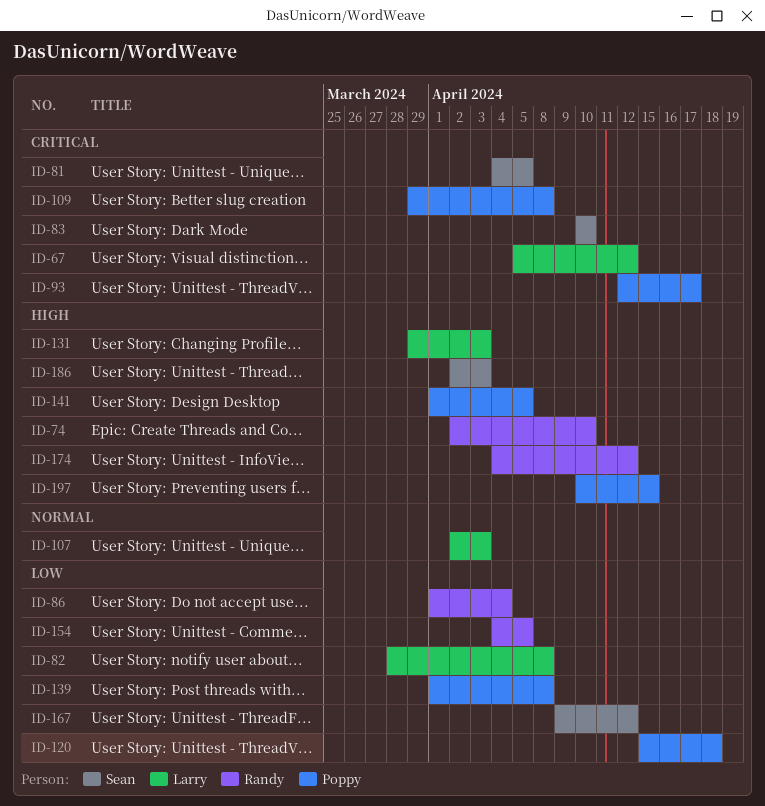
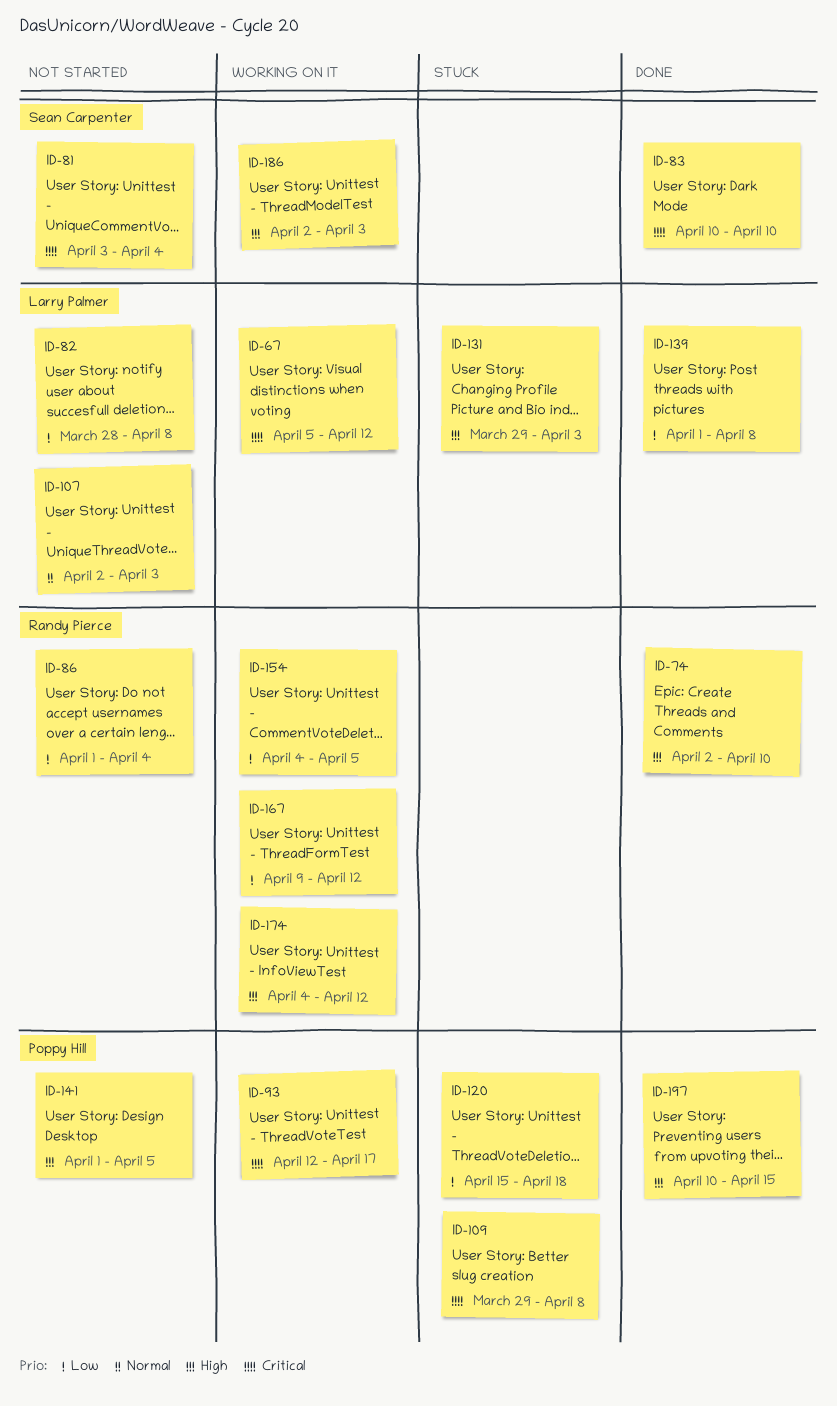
ID-81, start: Apr 4 -> Apr 3
ID-81, due: Apr 5 -> Apr 4
ID-139, owner: Poppy Hill -> Larry Palmer
ID-167, owner: Sean Carpenter -> Randy Pierce

